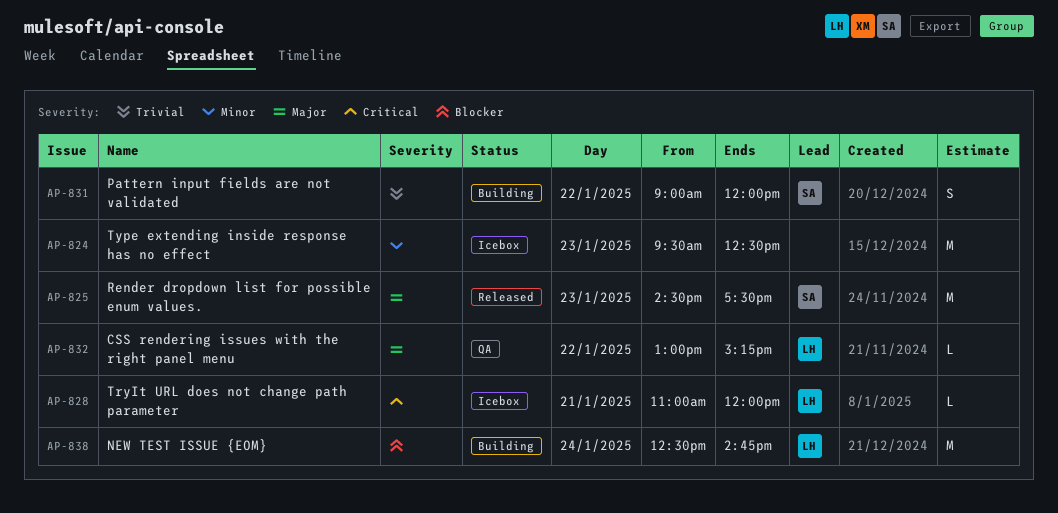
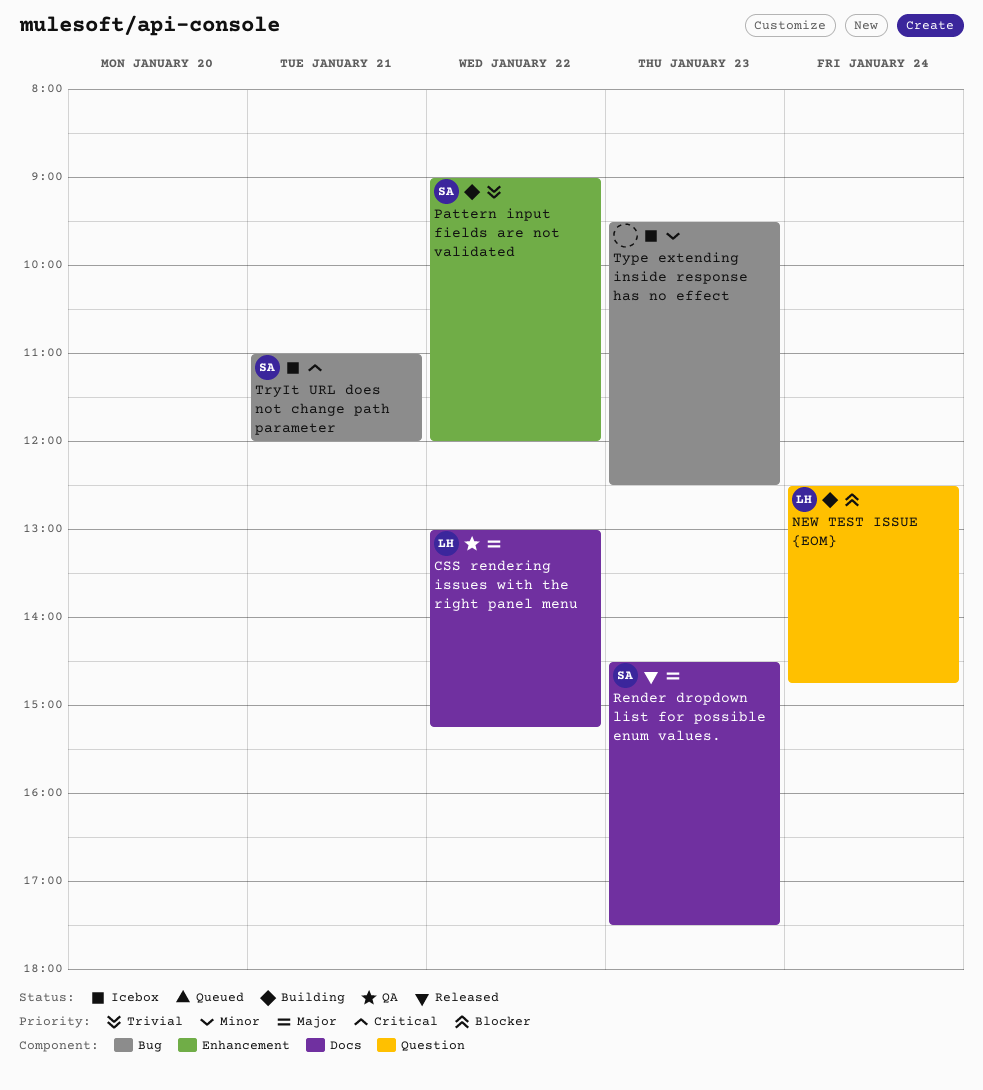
TryIt URL does not change path parameter, owner: LH -> SA

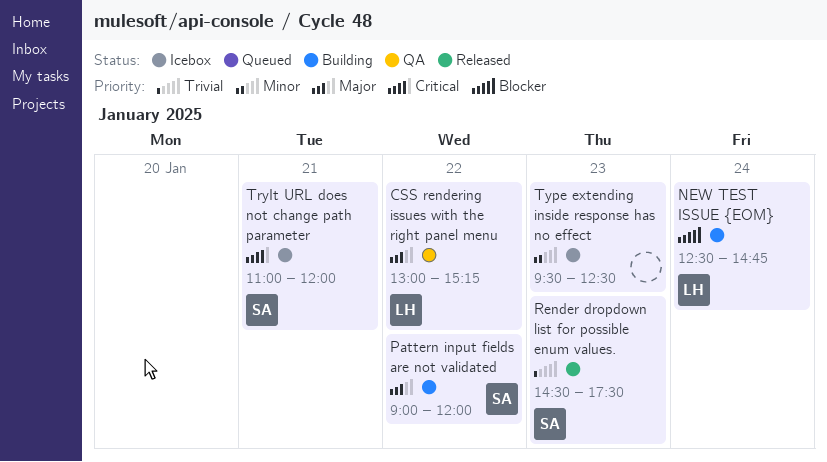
Pattern input fields are not validated, priority: Trivial -> Major
Render dropdown list for possible enum values., priority: Major -> Trivial

